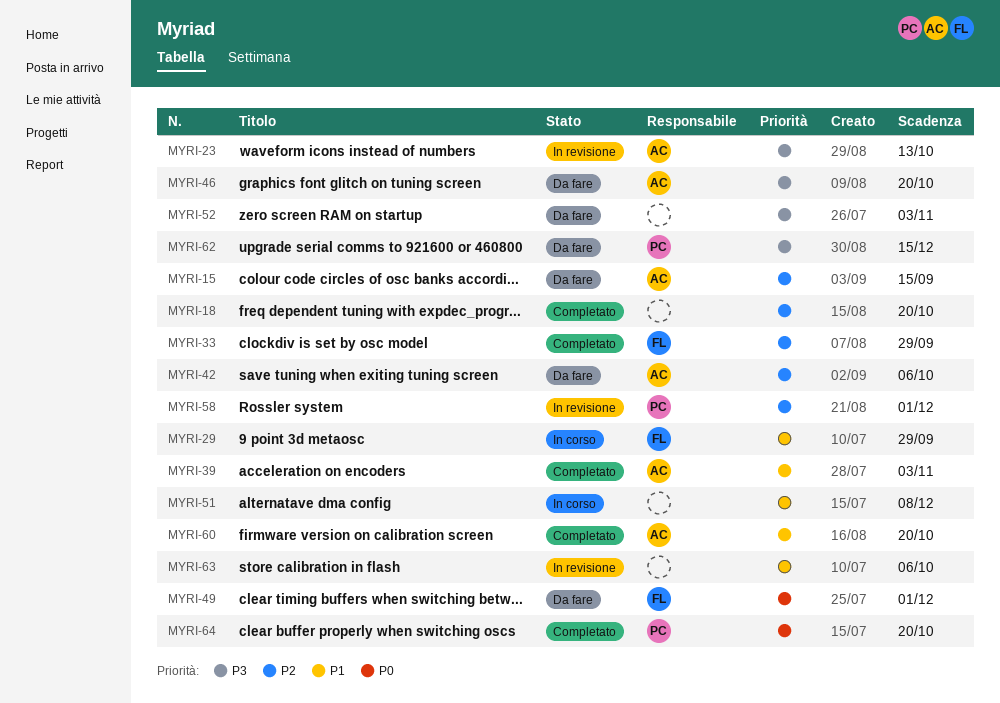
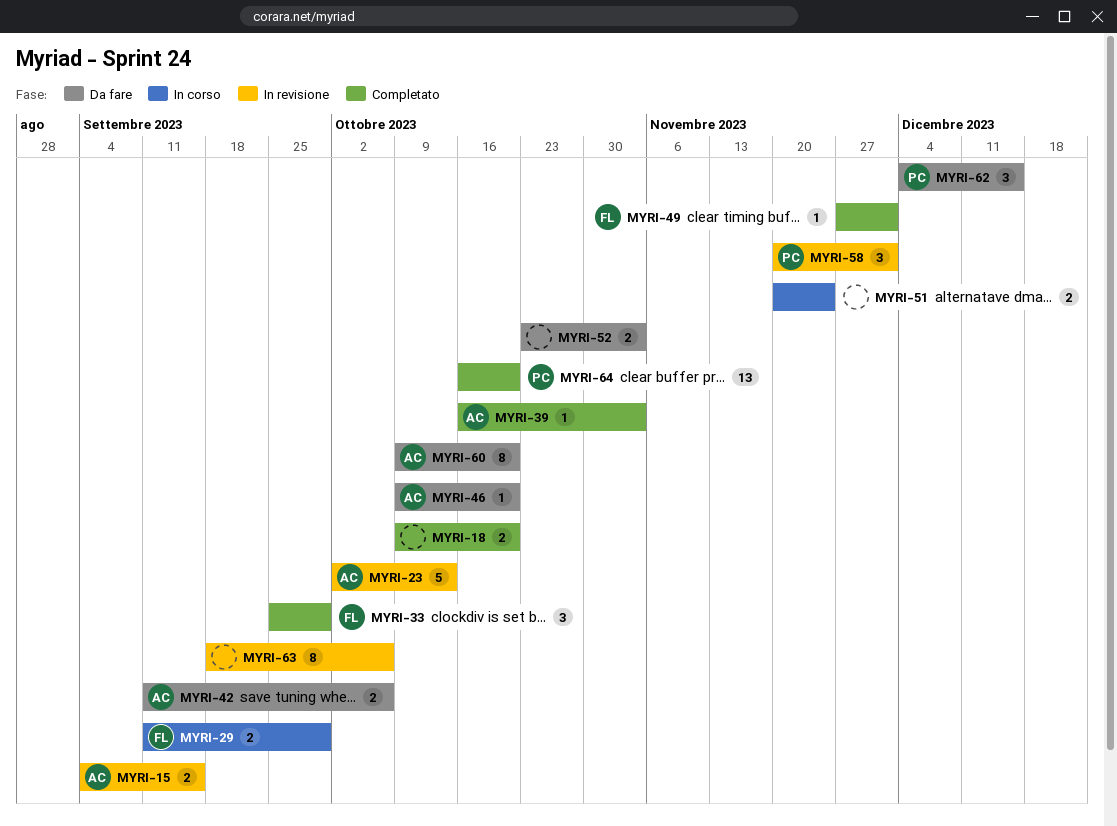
MYRI-15, status: Da fare -> In revisione
MYRI-49, status: Da fare -> Completato
MYRI-51, due: Dec 8 -> Nov 24
MYRI-60, status: Completato -> Da fare

